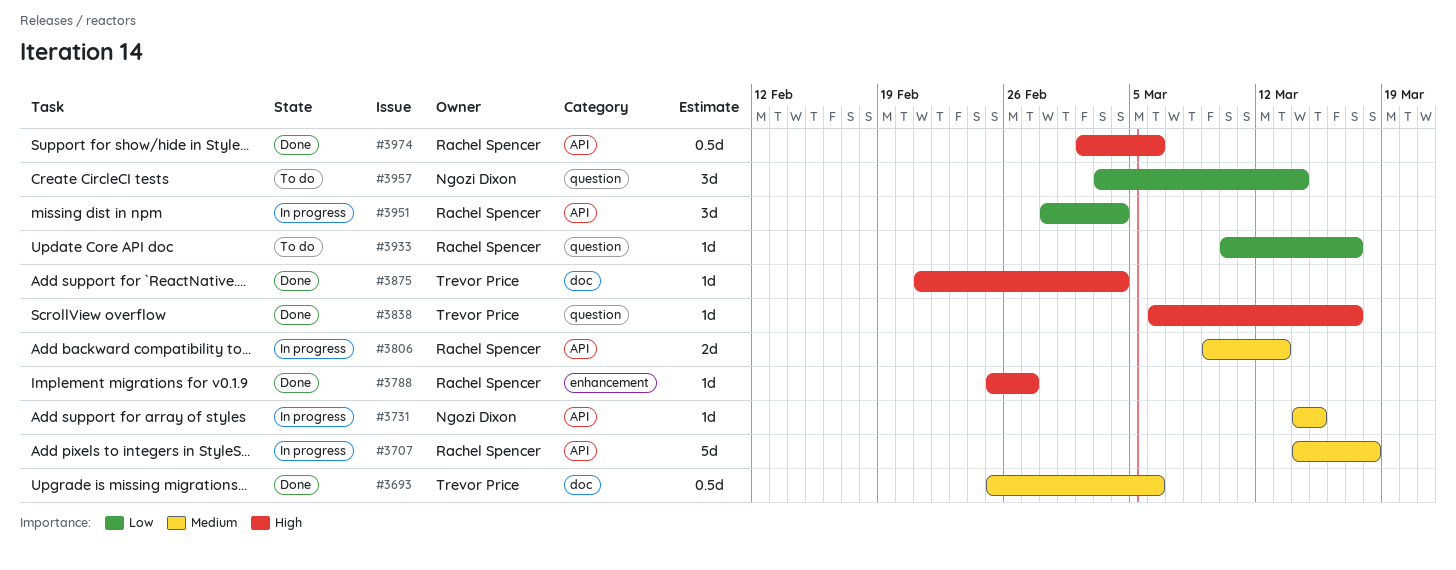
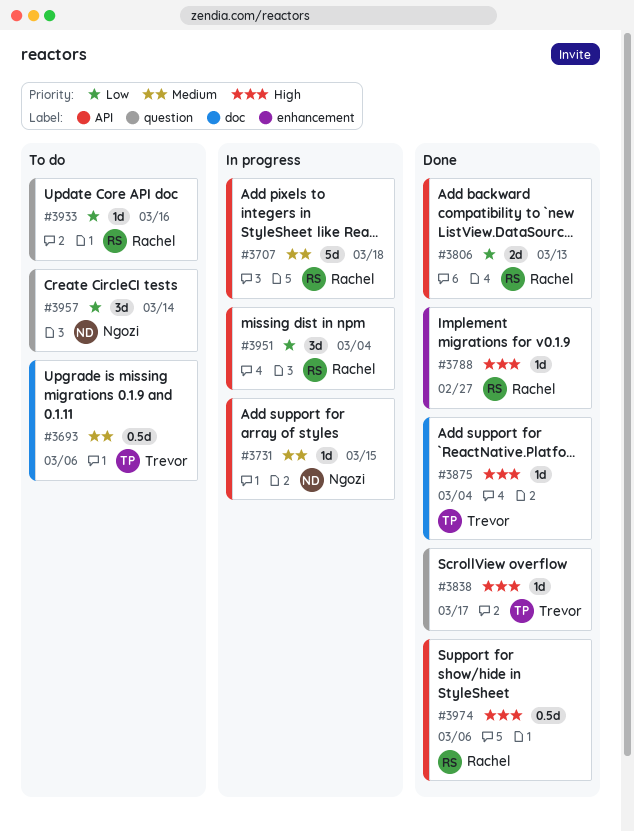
#3693, status: Done -> To do
#3806, status: In progress -> Done
#3806, priority: Medium -> Low
#3933, due: Mar 17 -> Mar 16

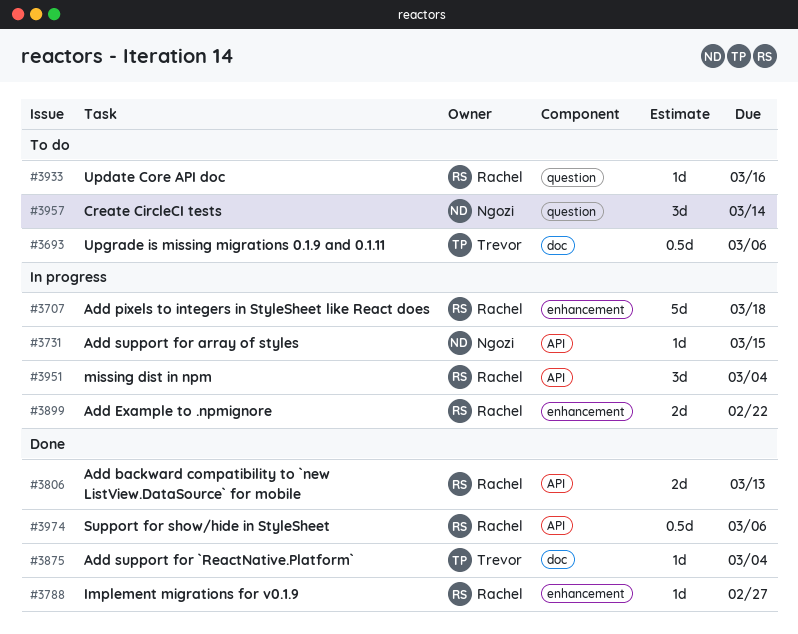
#3707, label: API -> enhancement
#3838: present -> none
#3899: none -> present

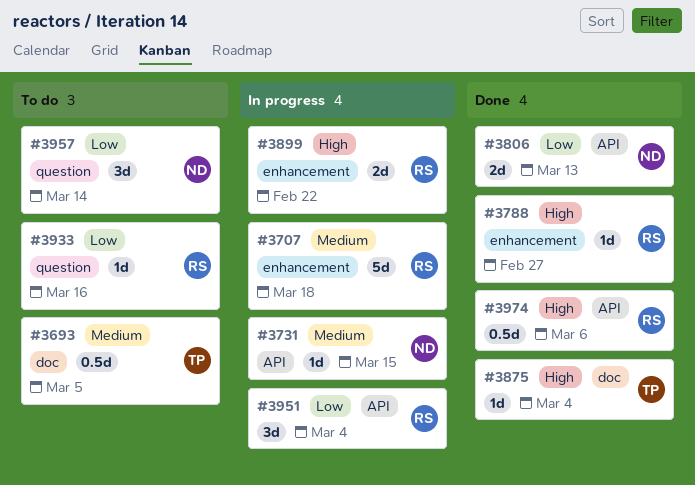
#3693, due: Mar 6 -> Mar 5
#3806, owner: Rachel -> Ngozi

